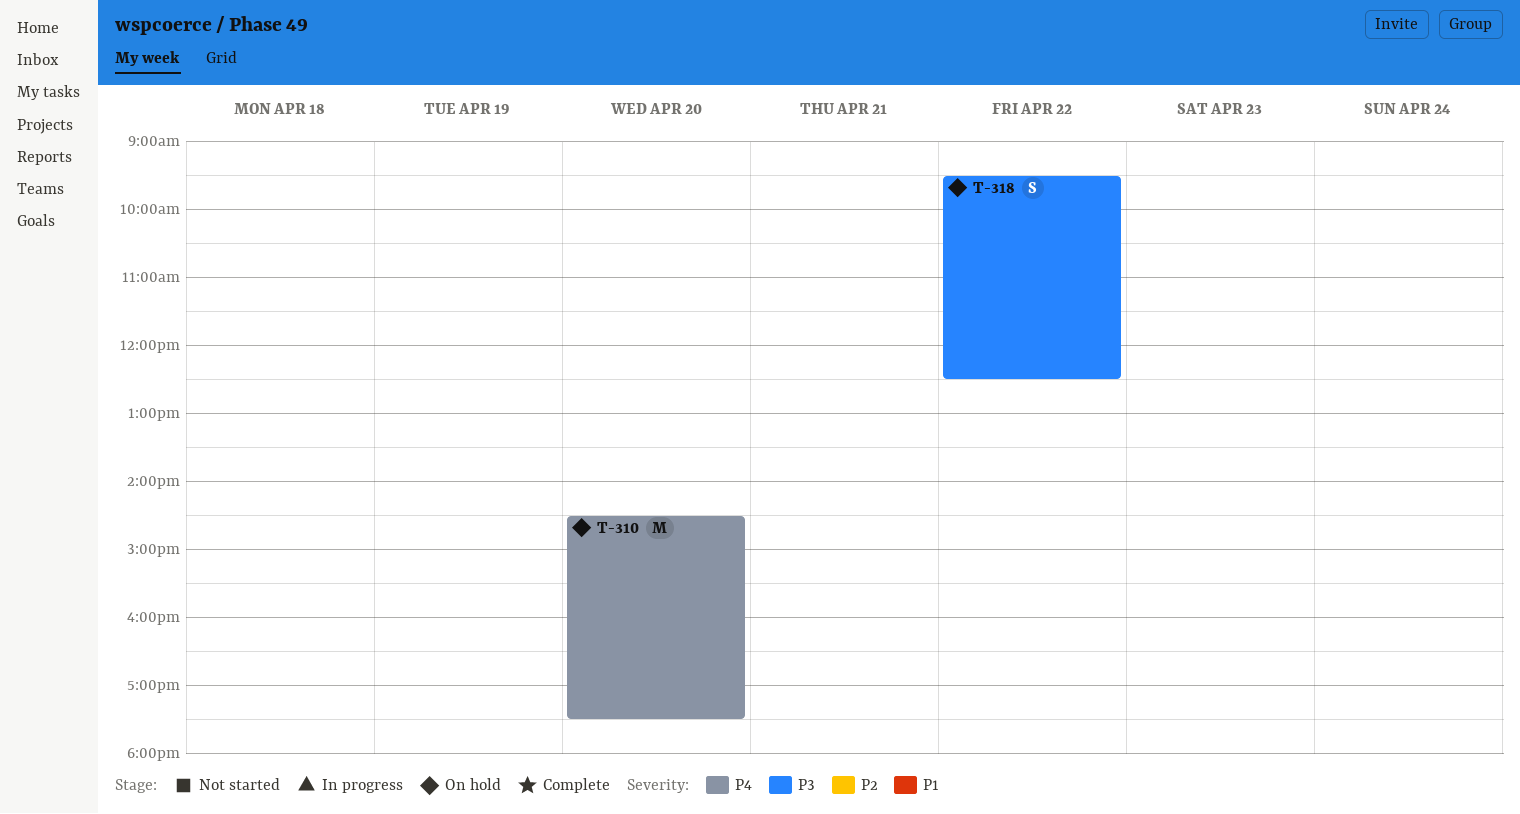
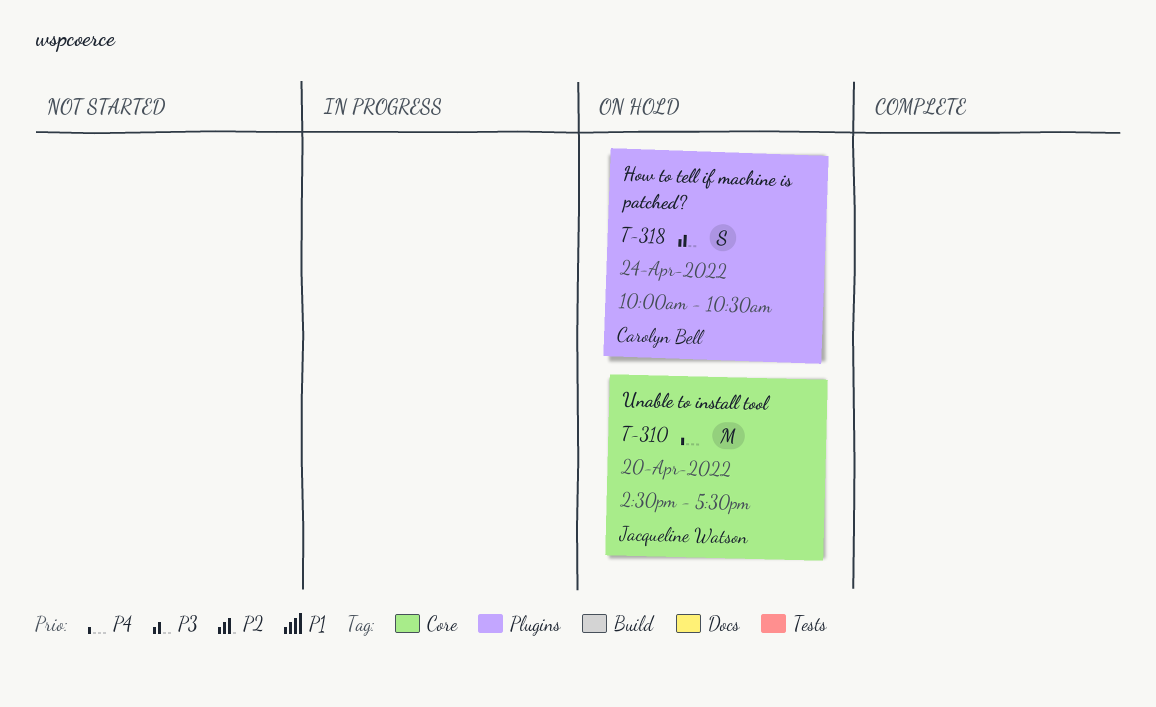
T-318, day: Apr 22 -> Apr 24
T-318, begins: 09:30 -> 10:00
T-318, ends: 12:30 -> 10:30

